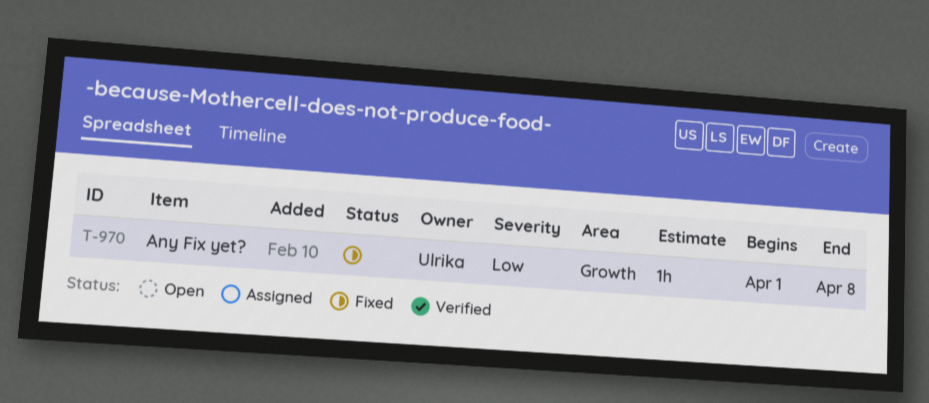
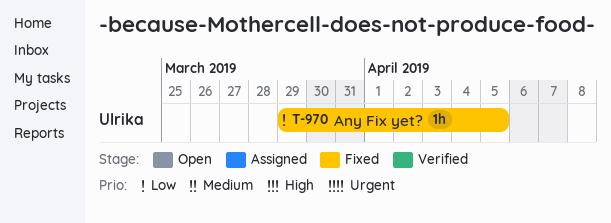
T-970, start: Apr 1 -> Mar 29
T-970, due: Apr 8 -> Apr 5

